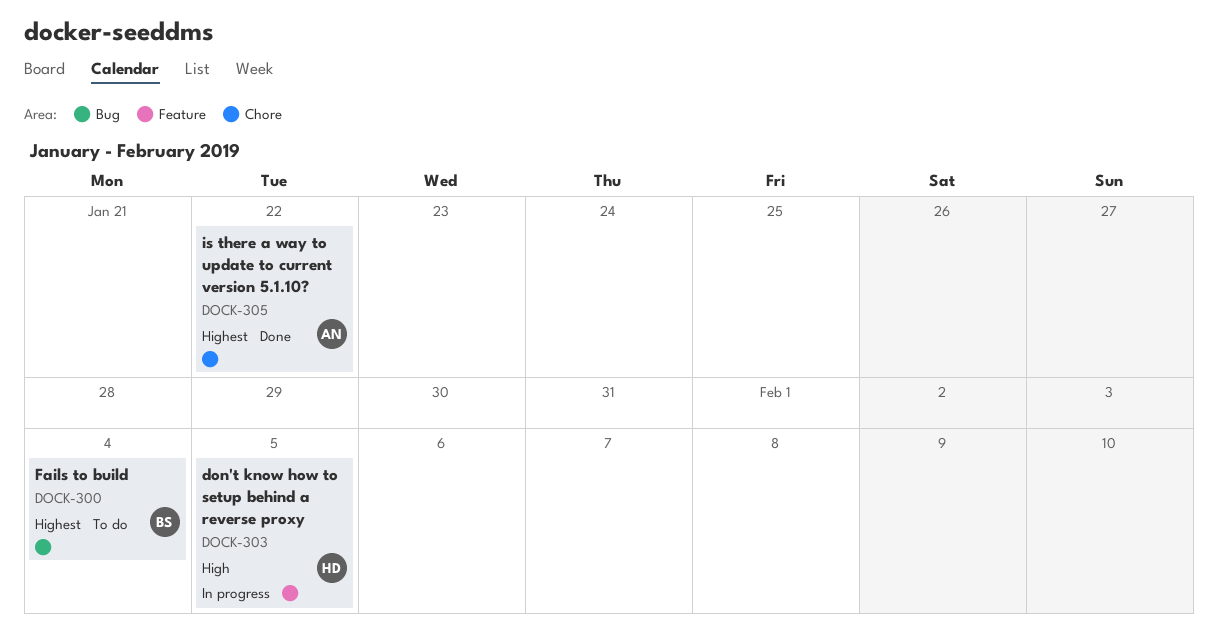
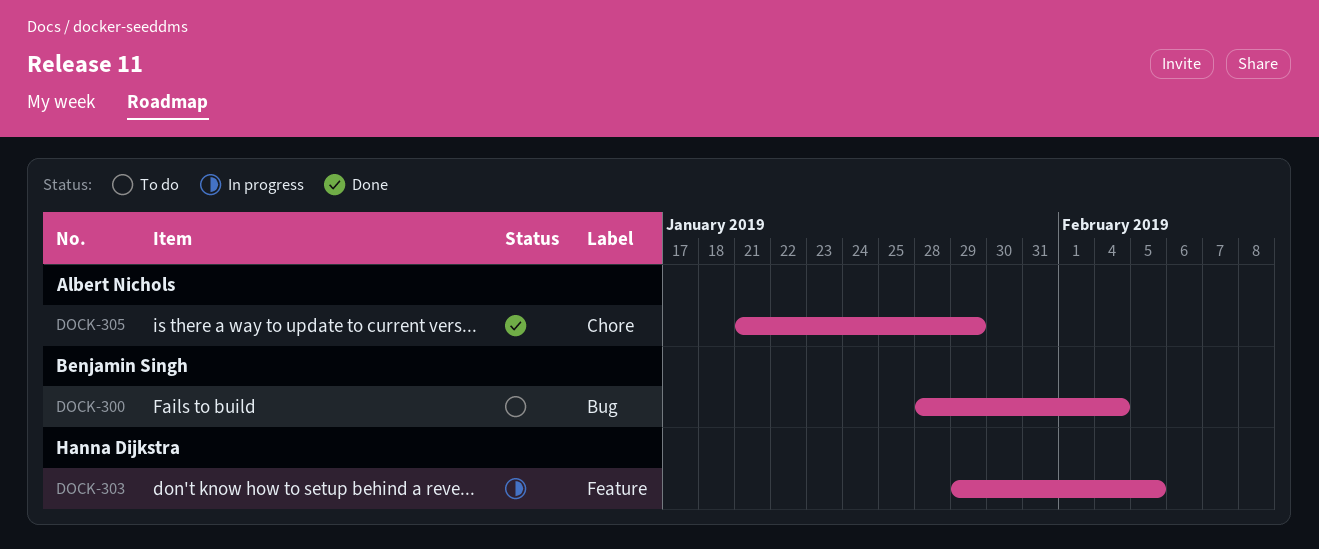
DOCK-305, due: Jan 22 -> Jan 29

